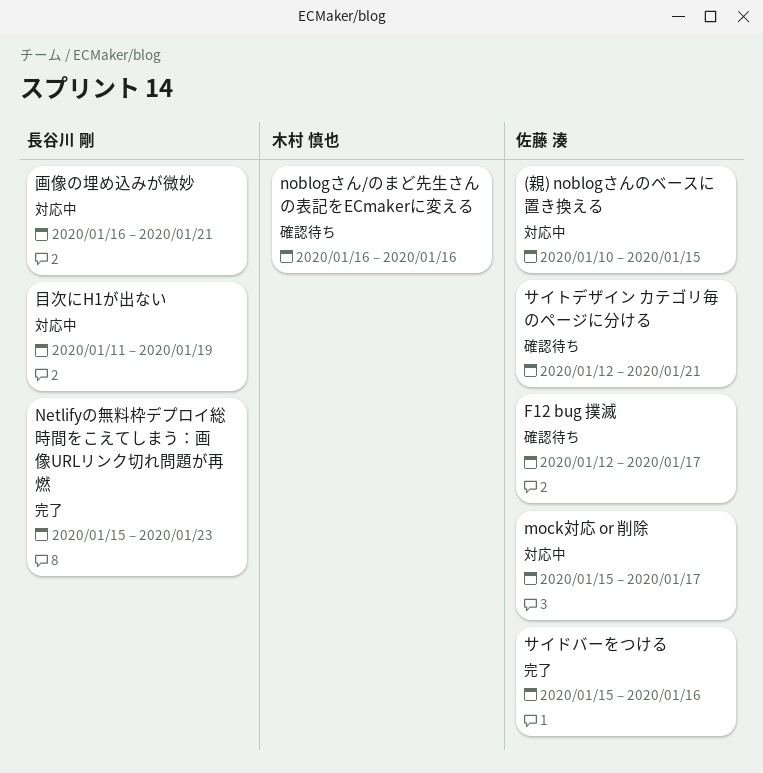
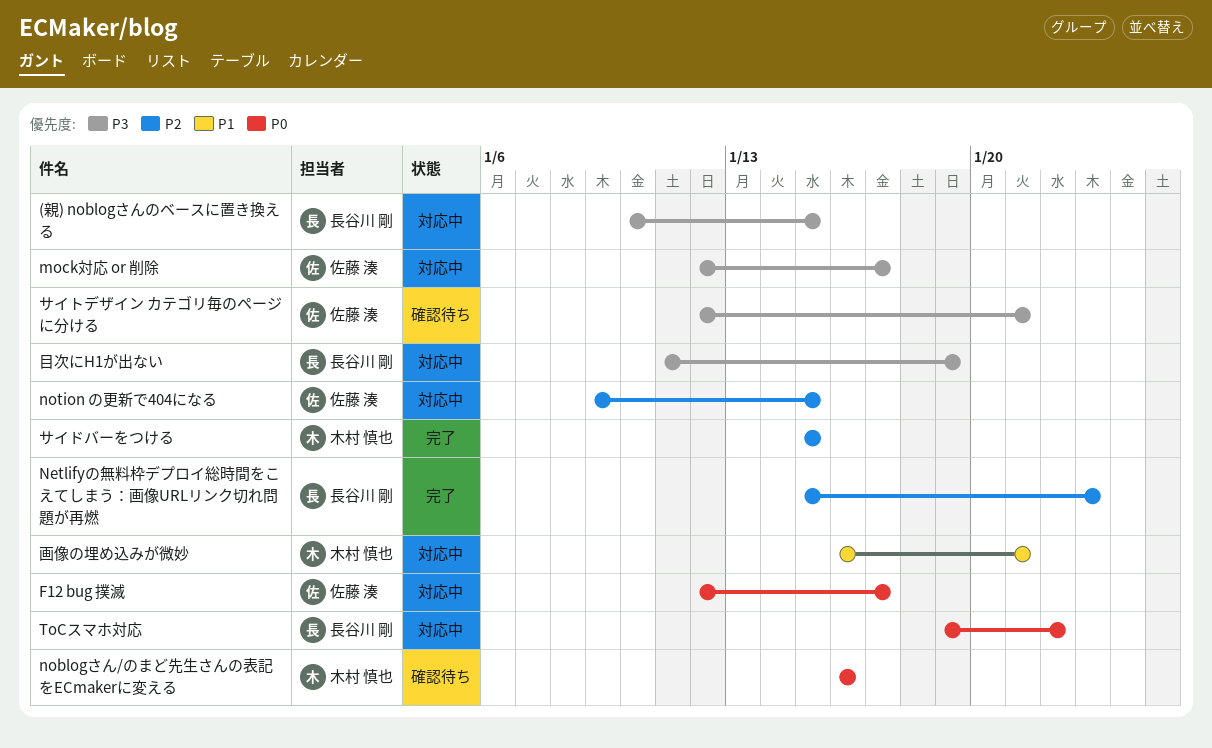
(親) noblogさんのベースに置き換える, owner: 佐藤 湊 -> 長谷川 剛
F12 bug 撲滅, status: 確認待ち -> 対応中
mock対応 or 削除, start: Jan 15 -> Jan 12
notion の更新で404になる: none -> present
ToCスマホ対応: none -> present
サイドバーをつける, owner: 佐藤 湊 -> 木村 慎也
サイドバーをつける, due: Jan 16 -> Jan 15
画像の埋め込みが微妙, owner: 長谷川 剛 -> 木村 慎也

